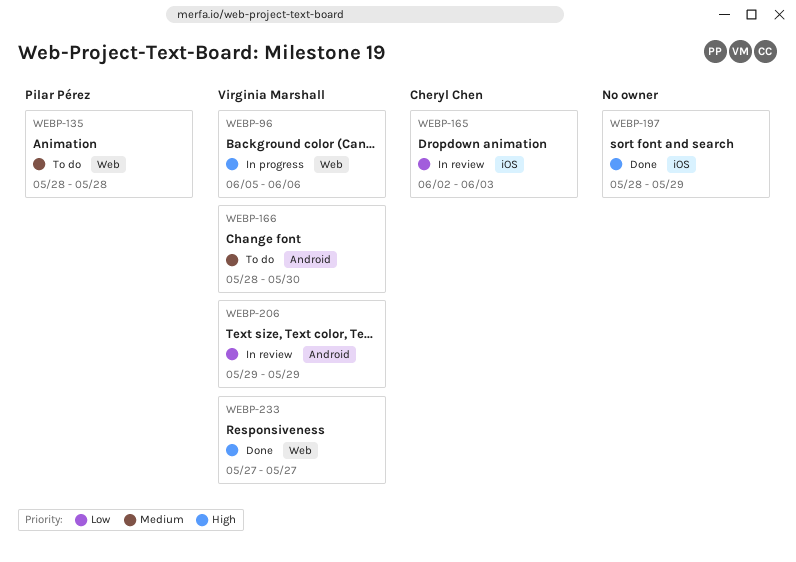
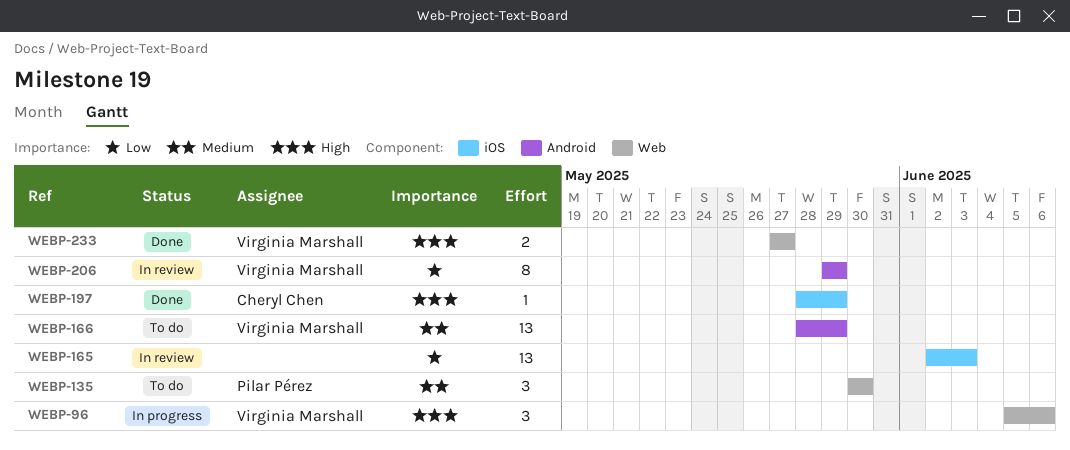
WEBP-135, start: May 28 -> May 30
WEBP-135, due: May 28 -> May 30
WEBP-165, owner: Cheryl Chen -> none
WEBP-166, due: May 30 -> May 29
WEBP-197, owner: none -> Cheryl Chen

